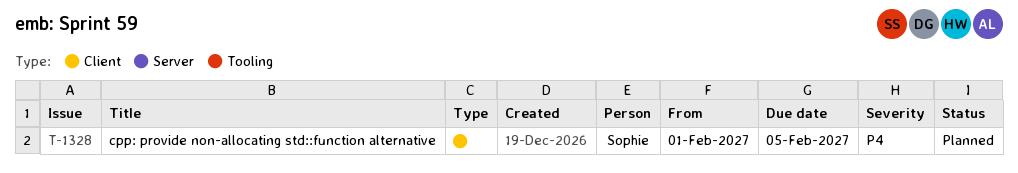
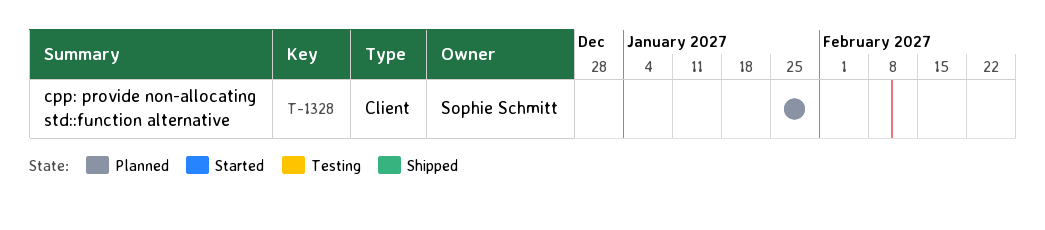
T-1328, start: Feb 1 -> Jan 25
T-1328, due: Feb 5 -> Jan 29

